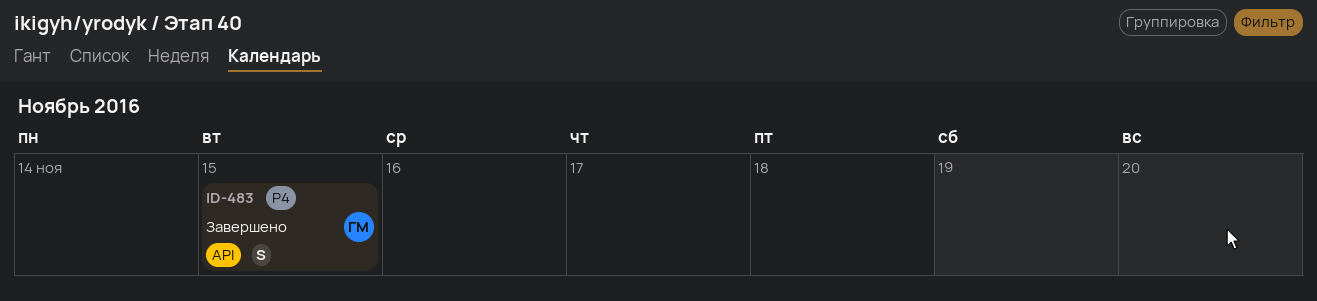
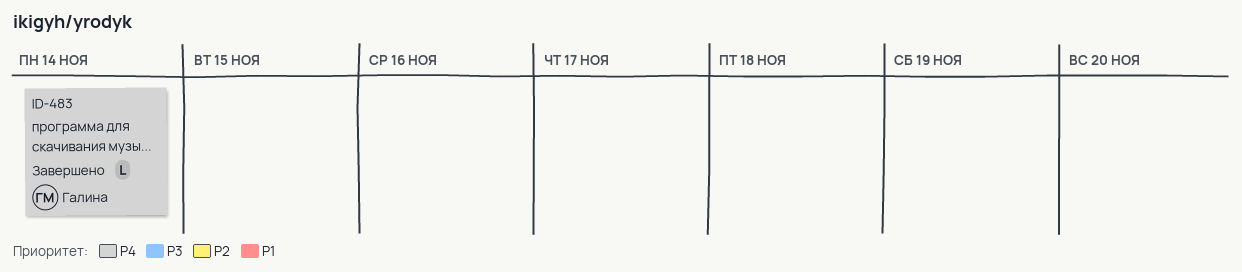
ID-483, estimate: S -> L
ID-483, due: Nov 15 -> Nov 14

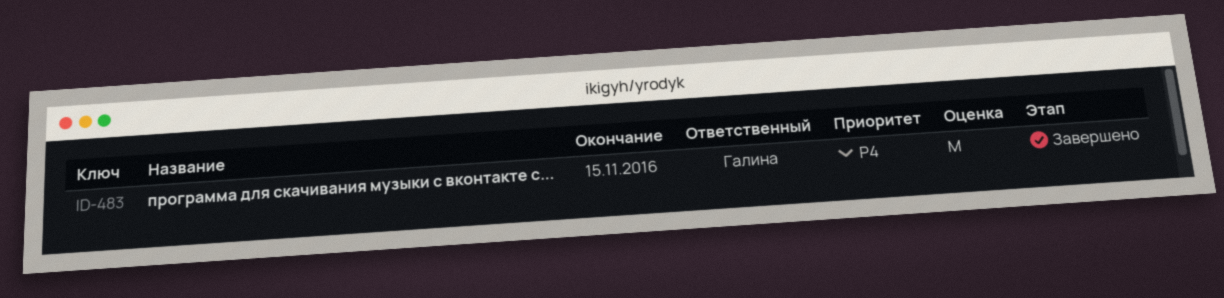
ID-483, estimate: L -> M
ID-483, due: Nov 14 -> Nov 15

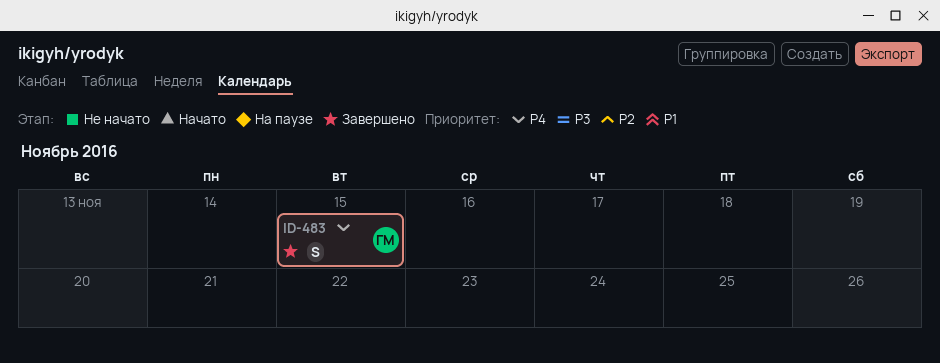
ID-483, estimate: M -> S

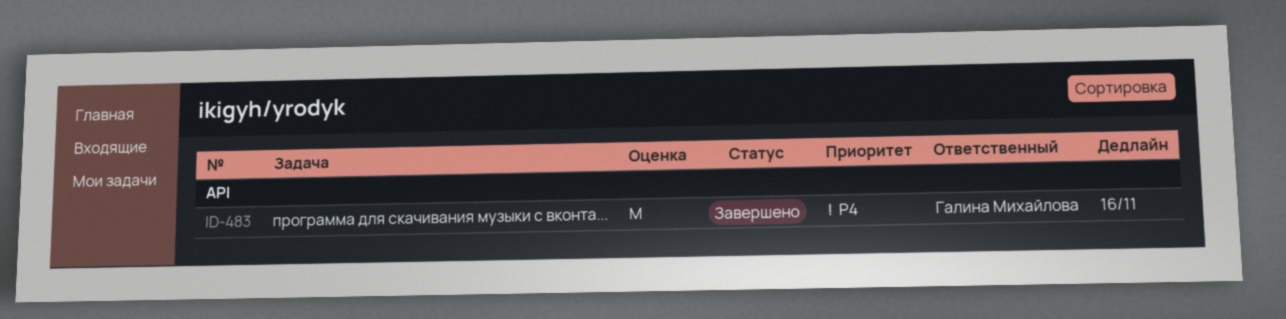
ID-483, estimate: S -> M
ID-483, due: Nov 15 -> Nov 16

